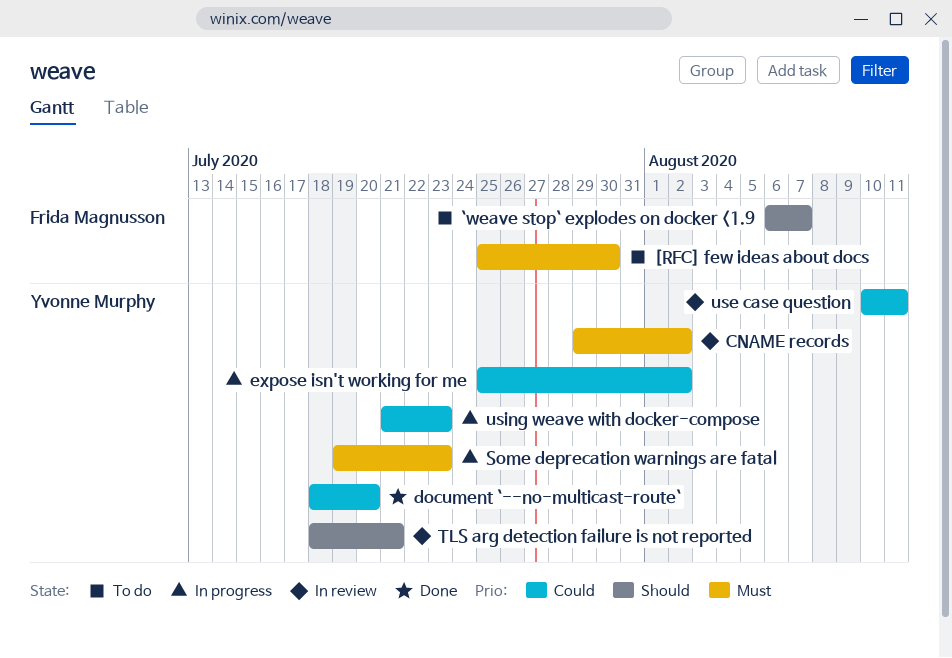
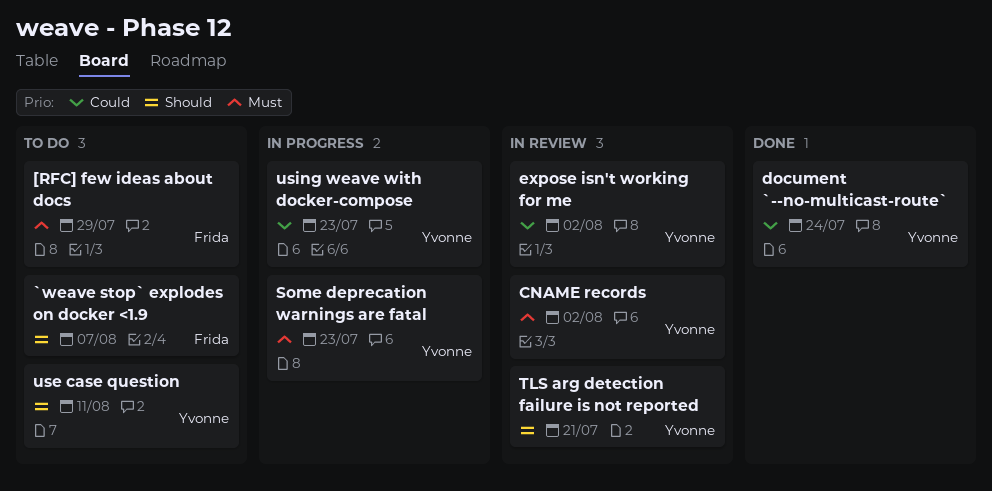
[RFC] few ideas about docs, due: Jul 30 -> Jul 29
document `--no-multicast-route`, due: Jul 20 -> Jul 24
expose isn't working for me, status: In progress -> In review
use case question, status: In review -> To do
use case question, priority: Could -> Should

